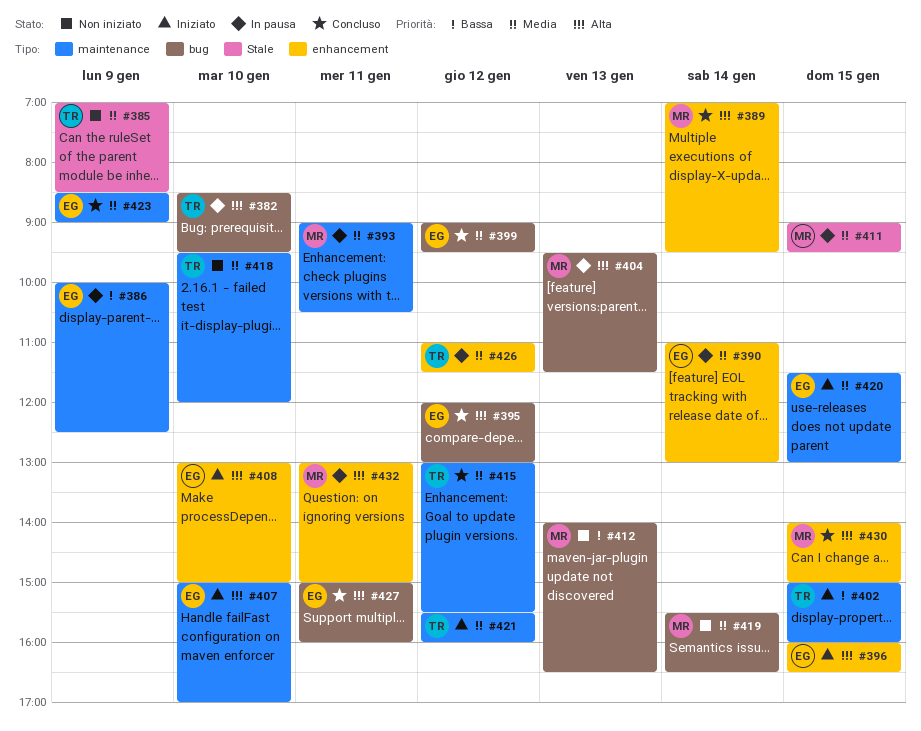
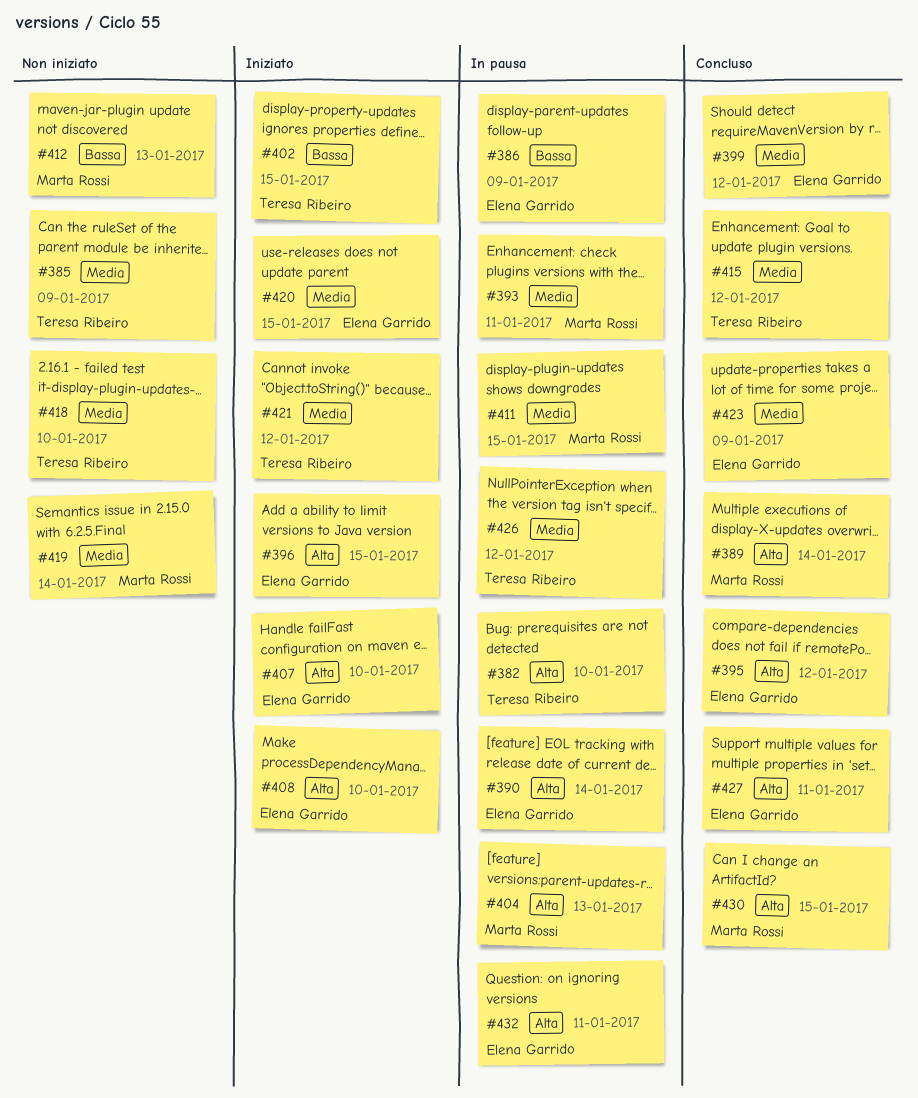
#390, priority: Media -> Alta
#432, owner: Marta Rossi -> Elena Garrido

